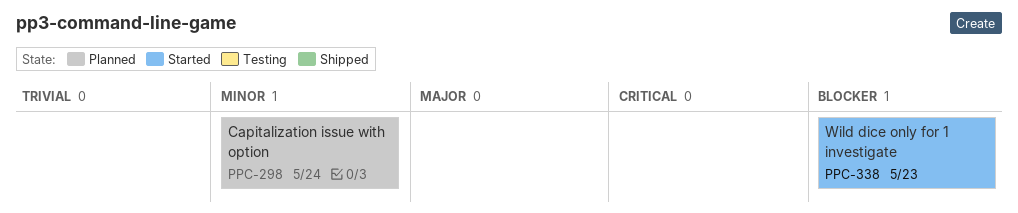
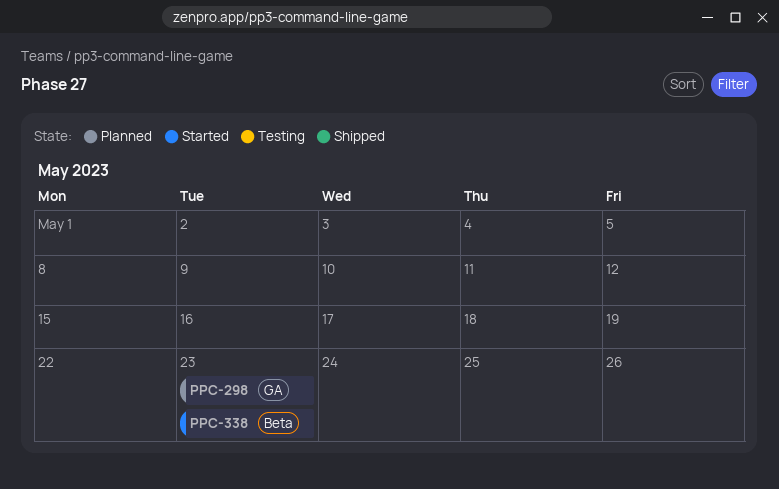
PPC-298, due: May 24 -> May 23

